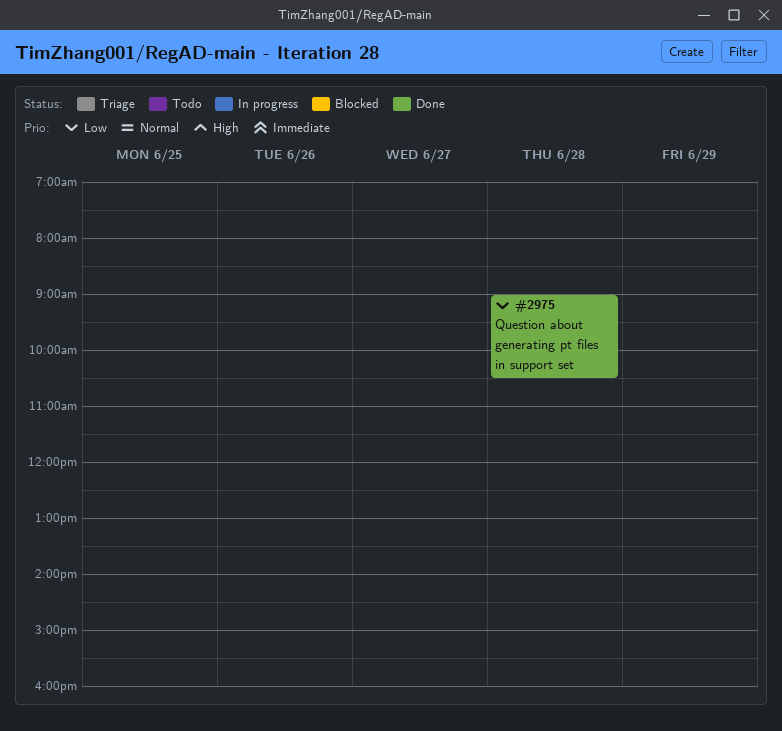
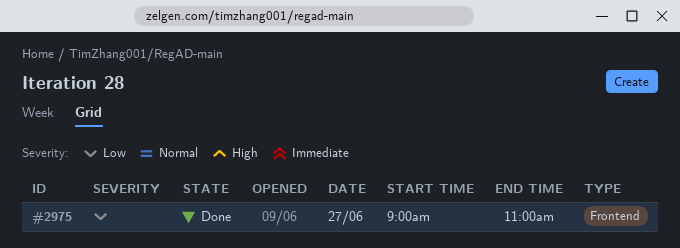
#2975, day: Jun 28 -> Jun 27
#2975, ends: 10:30 -> 11:00

